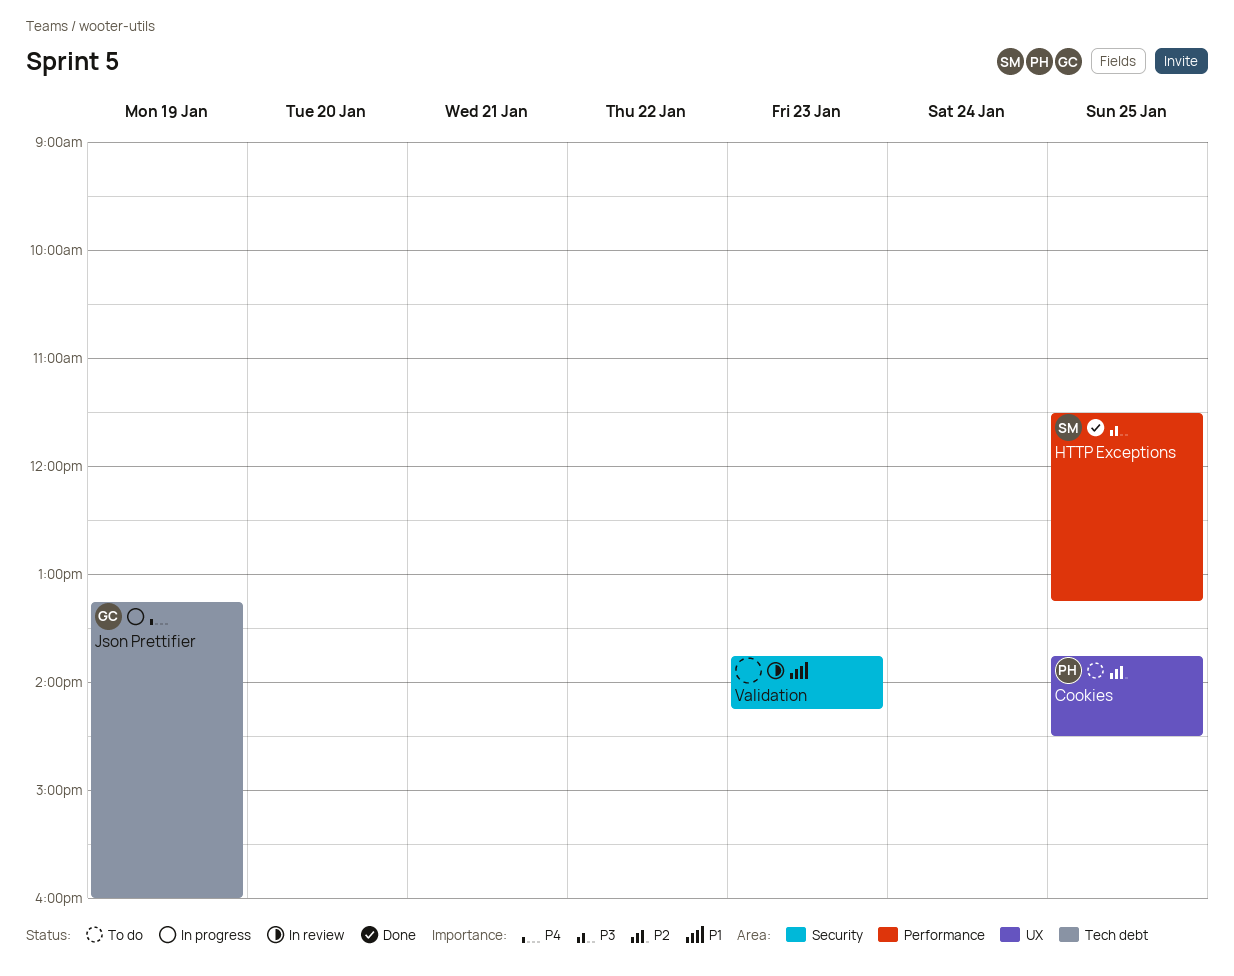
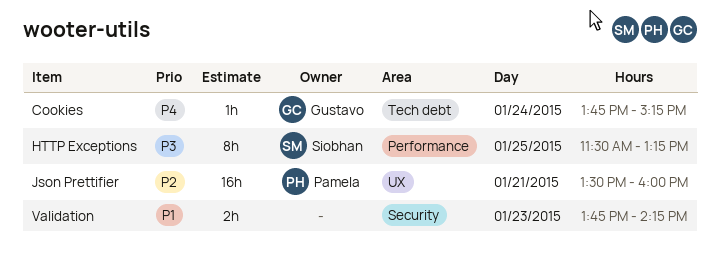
Cookies, owner: Pamela -> Gustavo
Cookies, priority: P2 -> P4
Cookies, label: UX -> Tech debt
Cookies, day: Jan 25 -> Jan 24
Cookies, ends: 14:30 -> 15:15
Json Prettifier, owner: Gustavo -> Pamela
Json Prettifier, priority: P4 -> P2
Json Prettifier, label: Tech debt -> UX
Json Prettifier, day: Jan 19 -> Jan 21
Json Prettifier, begins: 13:15 -> 13:30

